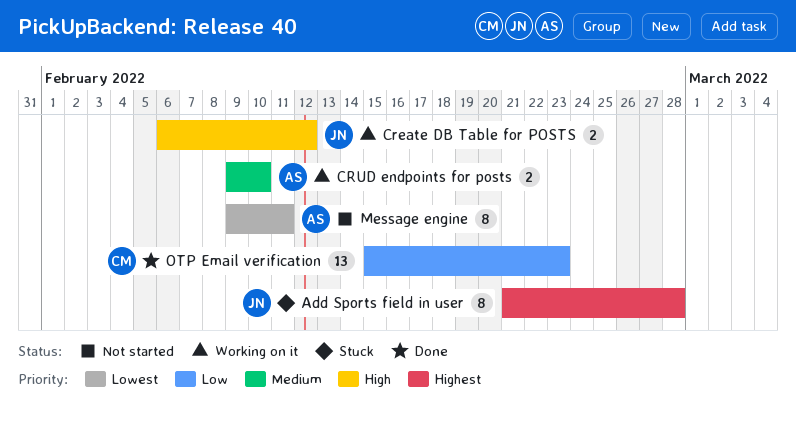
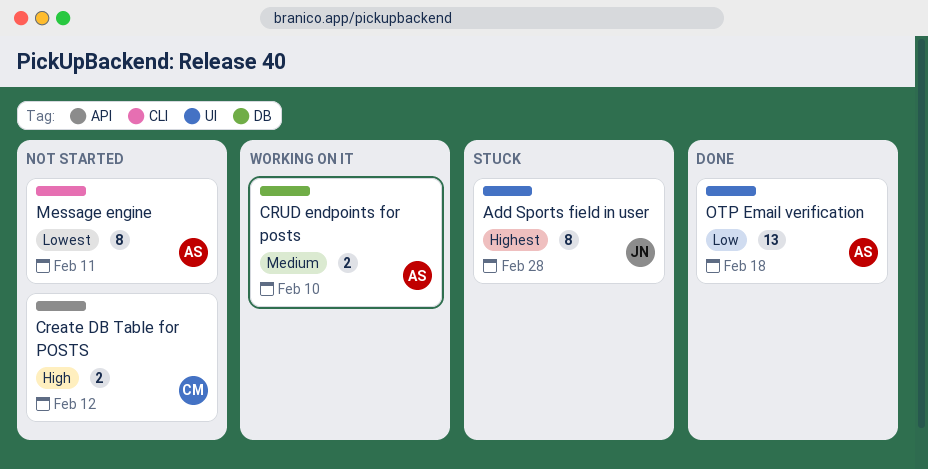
Create DB Table for POSTS, status: Working on it -> Not started
Create DB Table for POSTS, owner: JN -> CM
OTP Email verification, owner: CM -> AS
OTP Email verification, due: Feb 23 -> Feb 18

